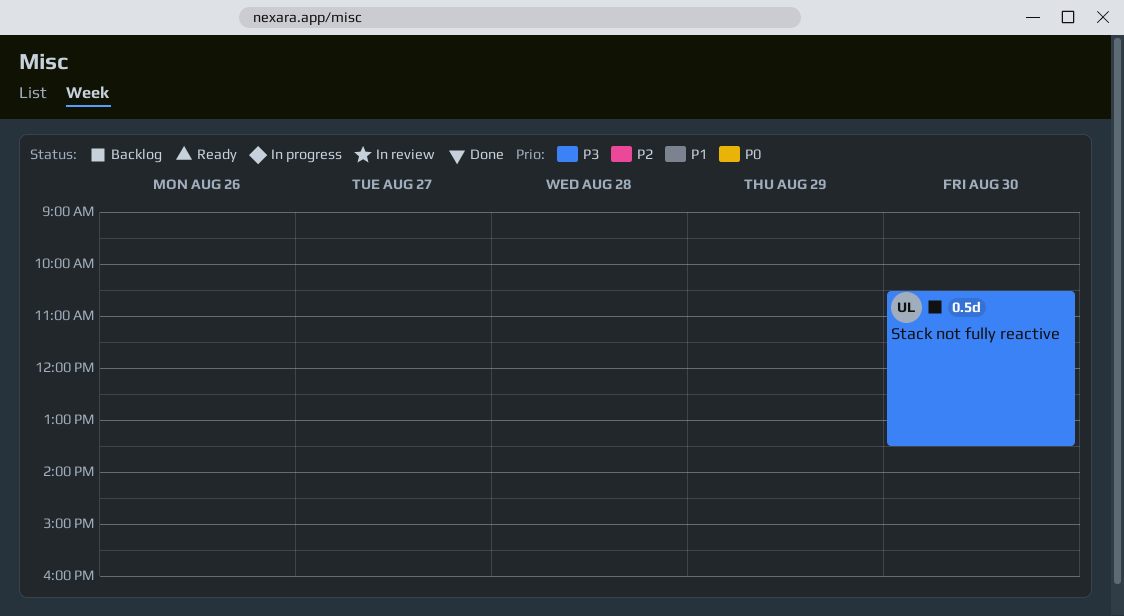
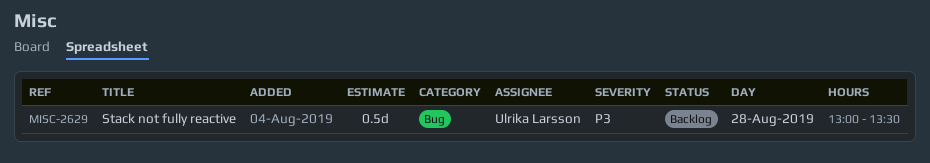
Stack not fully reactive, day: Aug 30 -> Aug 28
Stack not fully reactive, begins: 10:30 -> 13:00

